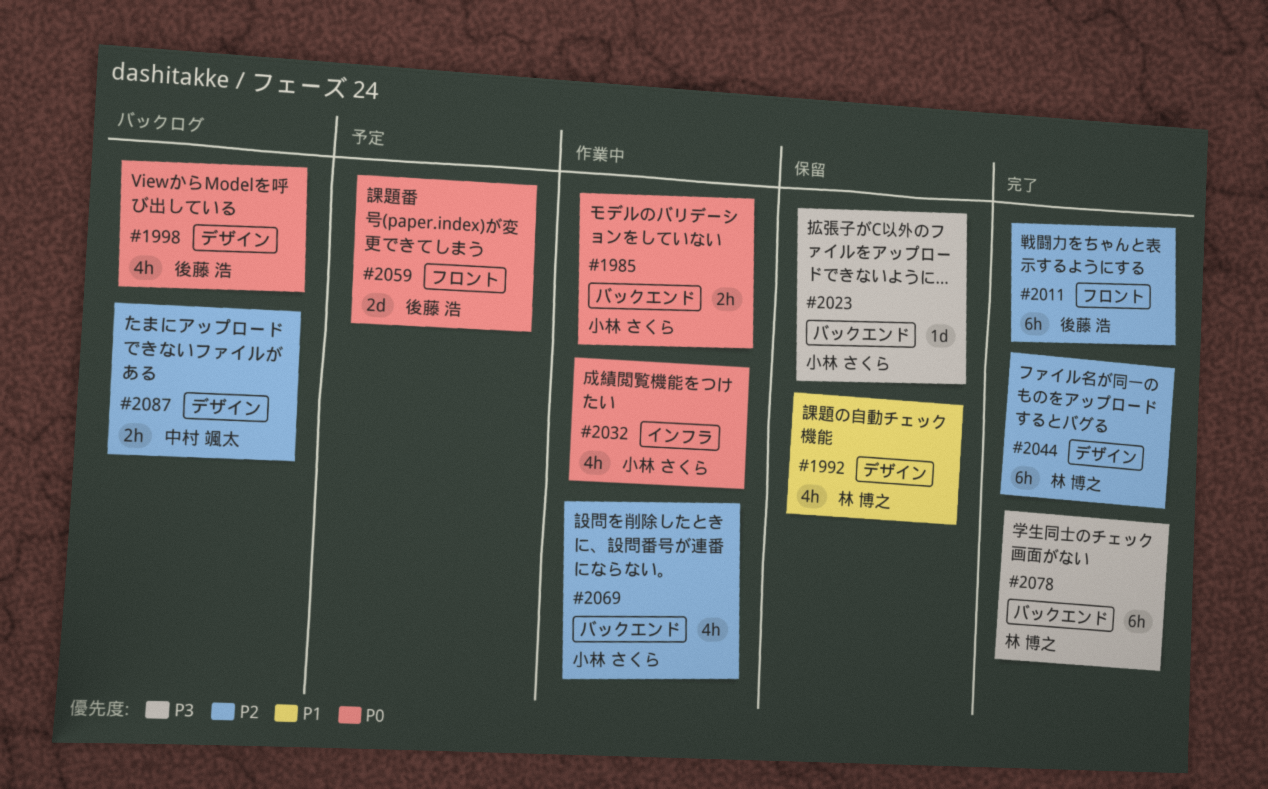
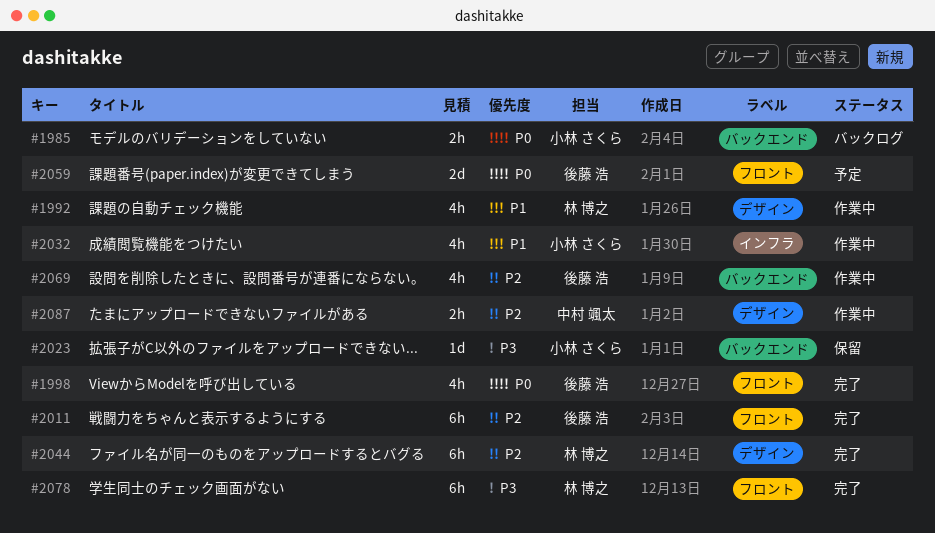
#1985, status: 作業中 -> バックログ
#1992, status: 保留 -> 作業中
#1998, status: バックログ -> 完了
#1998, label: デザイン -> フロント
#2032, priority: P0 -> P1
#2069, owner: 小林 さくら -> 後藤 浩
#2078, label: バックエンド -> フロント
#2087, status: バックログ -> 作業中

